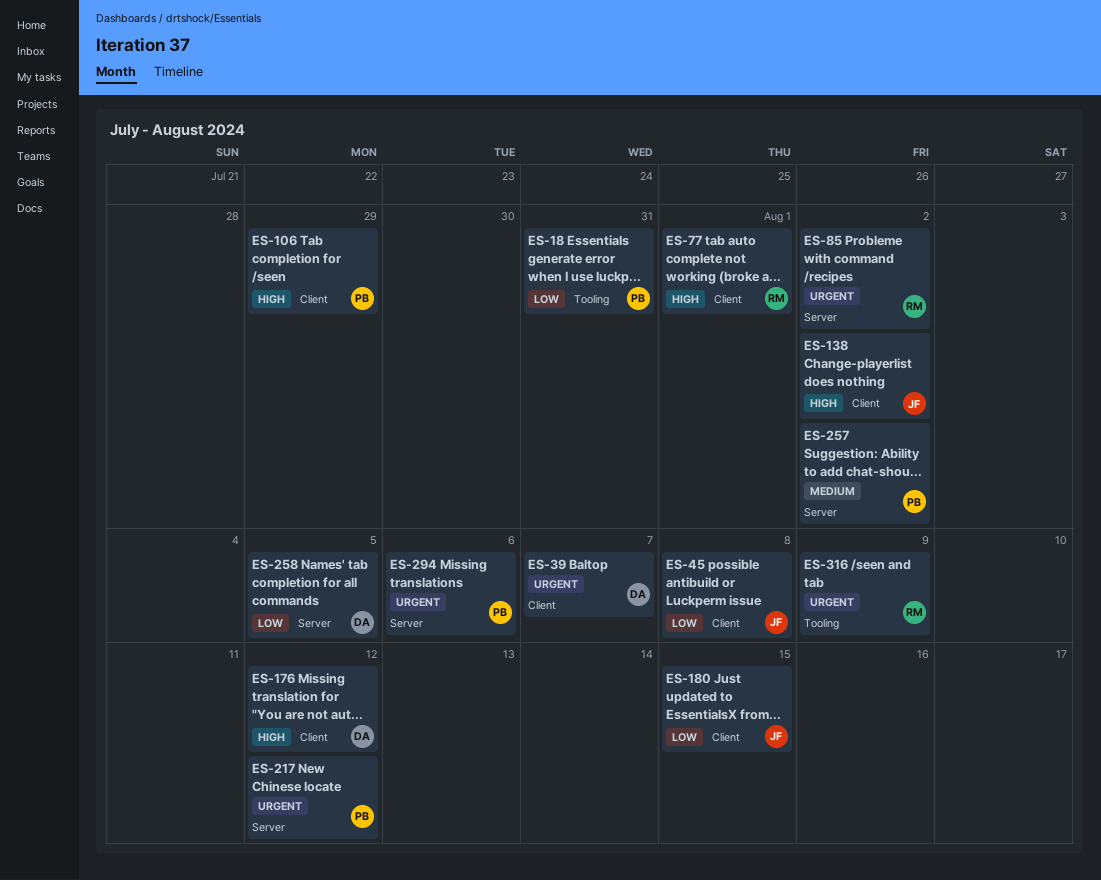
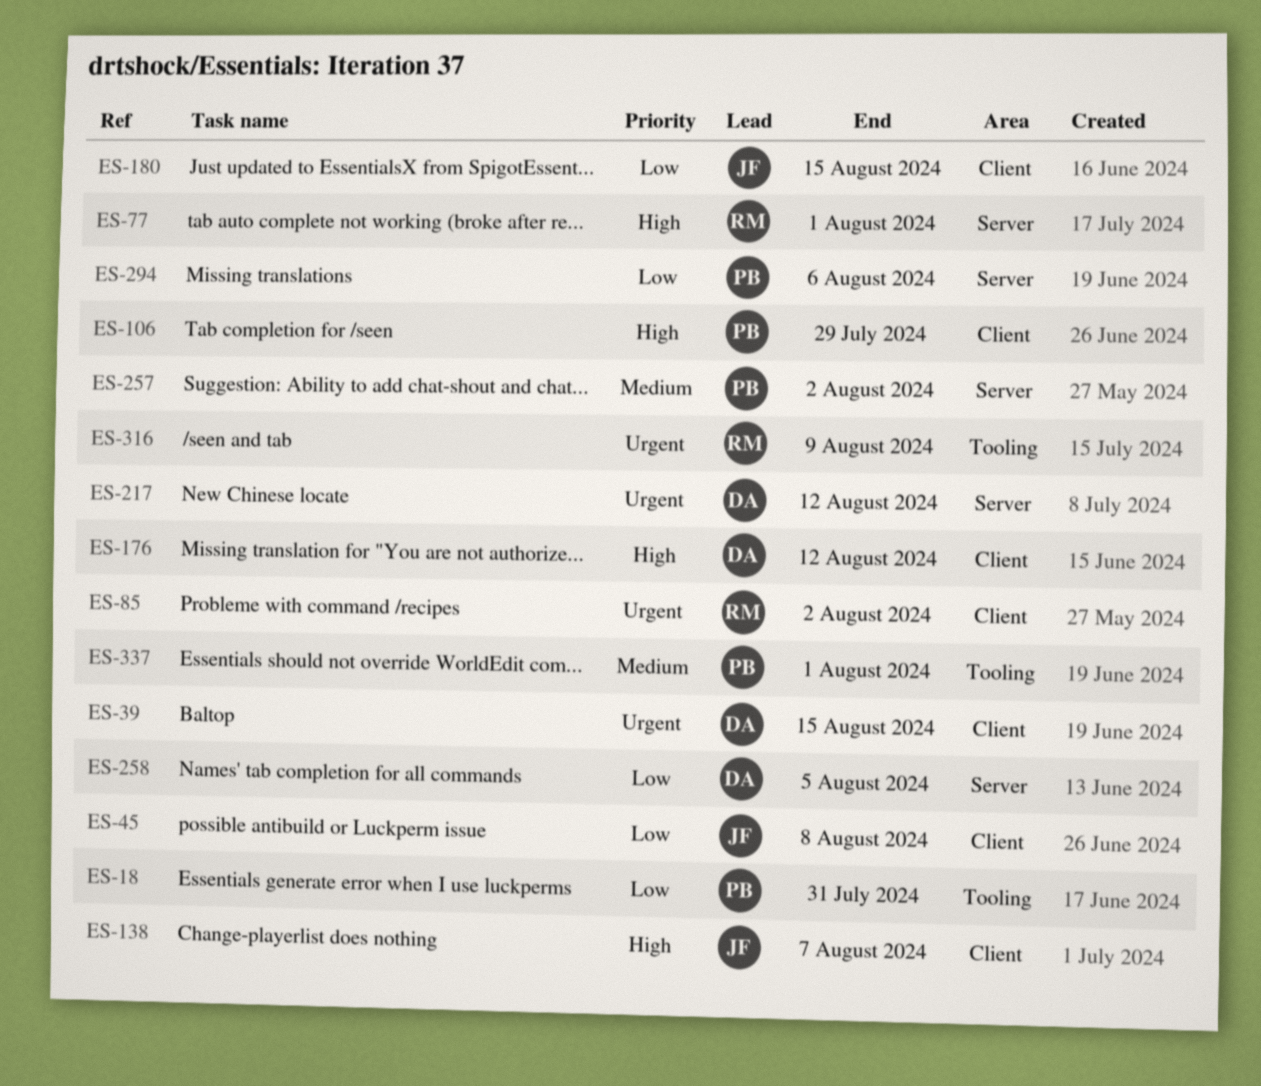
ES-39, due: Aug 7 -> Aug 15
ES-77, label: Client -> Server
ES-85, label: Server -> Client
ES-138, due: Aug 2 -> Aug 7
ES-217, owner: PB -> DA
ES-294, priority: Urgent -> Low
ES-337: none -> present

